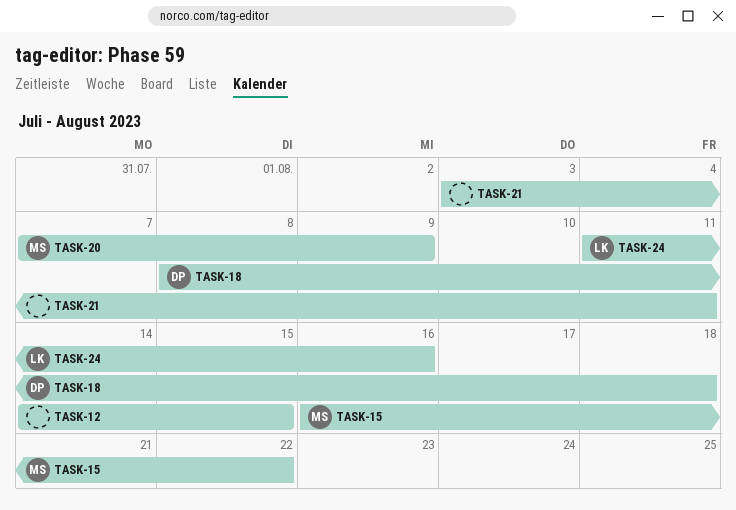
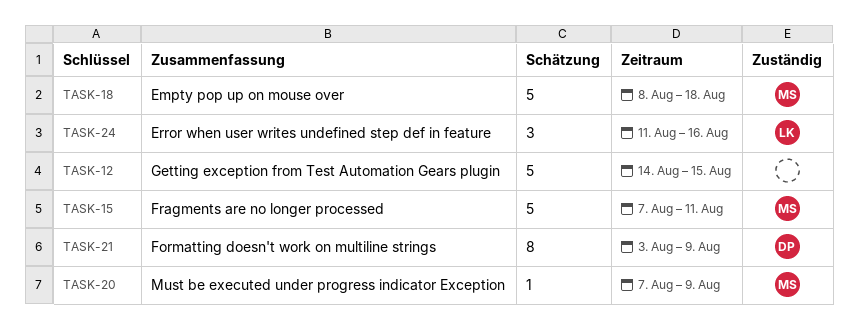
TASK-15, start: Aug 16 -> Aug 7
TASK-15, due: Aug 22 -> Aug 11
TASK-18, owner: DP -> MS
TASK-21, owner: none -> DP
TASK-21, due: Aug 11 -> Aug 9

